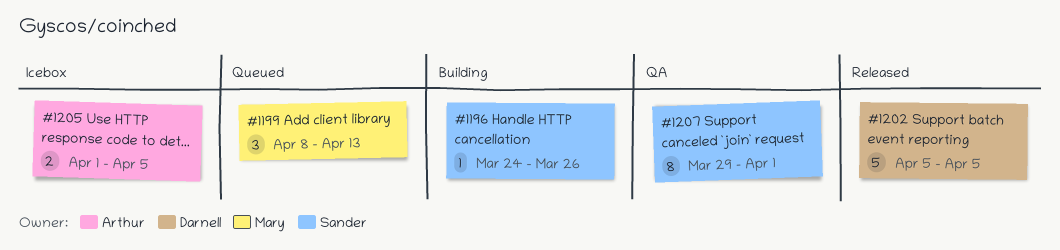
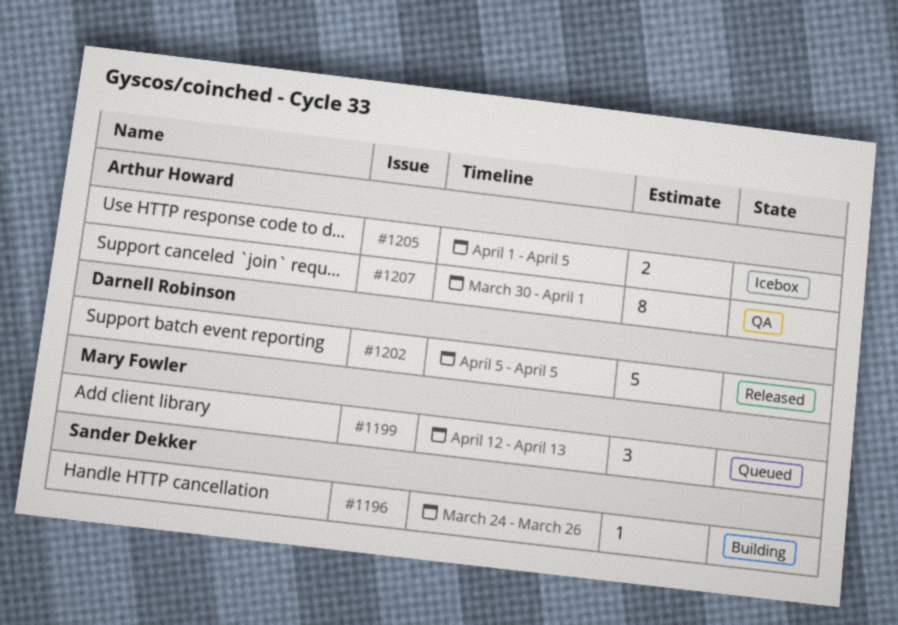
#1199, start: Apr 8 -> Apr 12
#1207, owner: Sander Dekker -> Arthur Howard
#1207, start: Mar 29 -> Mar 30

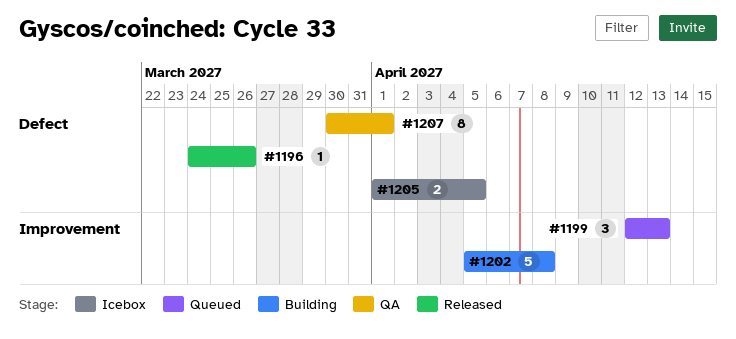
#1196, status: Building -> Released
#1202, status: Released -> Building
#1202, due: Apr 5 -> Apr 8

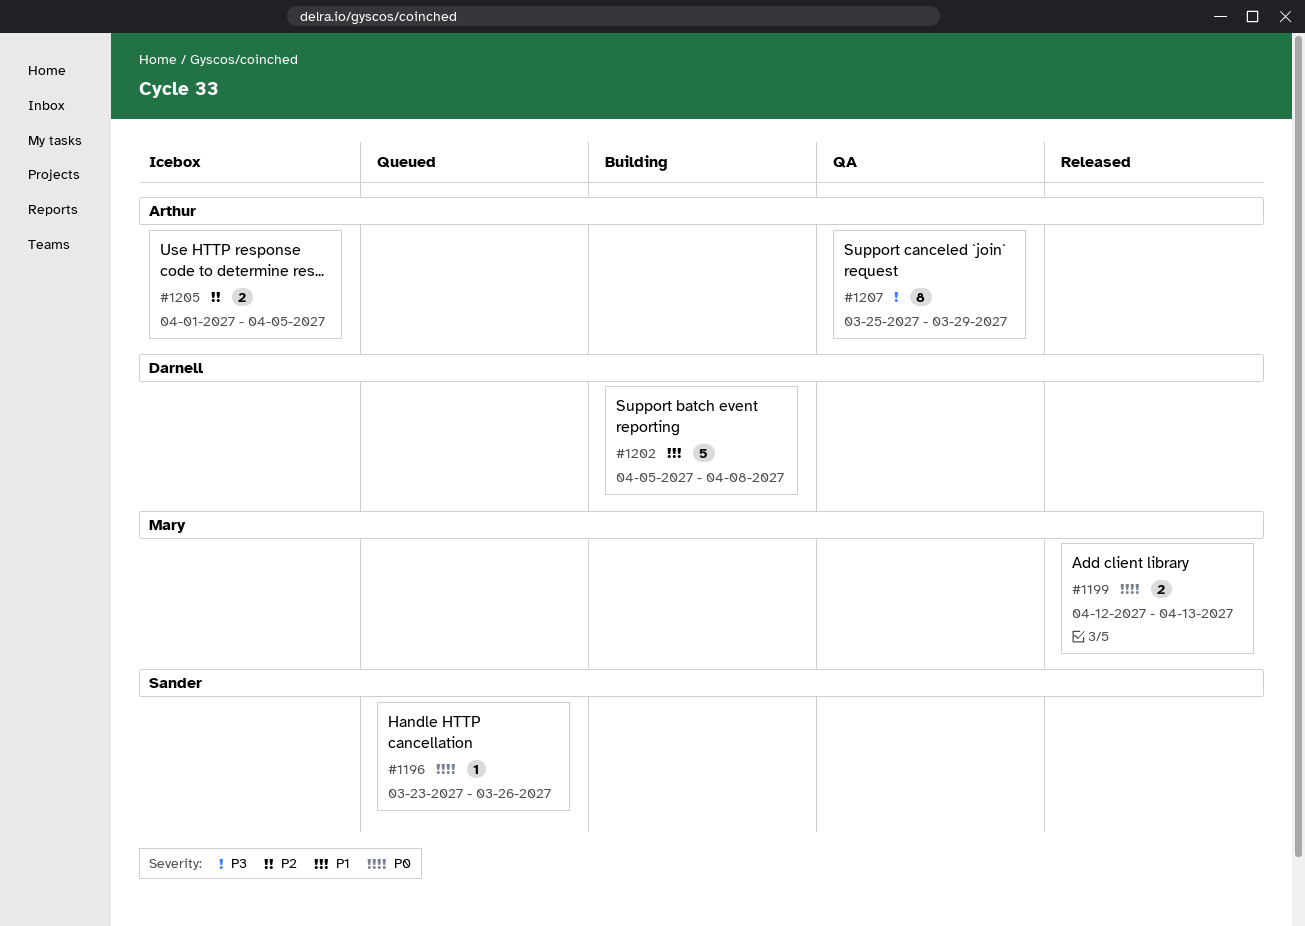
#1196, status: Released -> Queued
#1196, start: Mar 24 -> Mar 23
#1199, status: Queued -> Released
#1199, estimate: 3 -> 2
#1207, start: Mar 30 -> Mar 25
#1207, due: Apr 1 -> Mar 29

